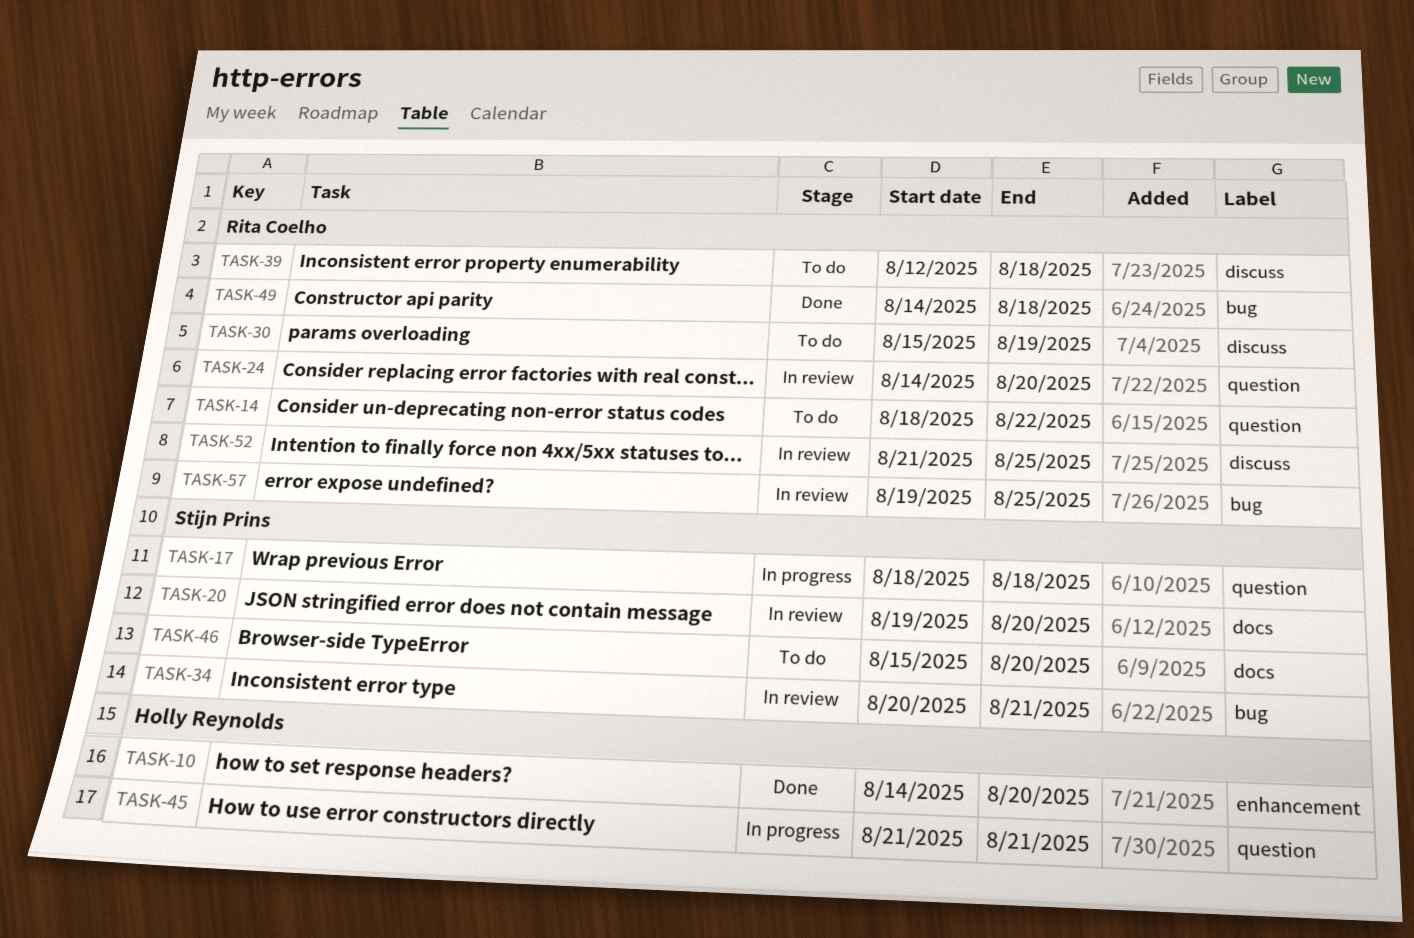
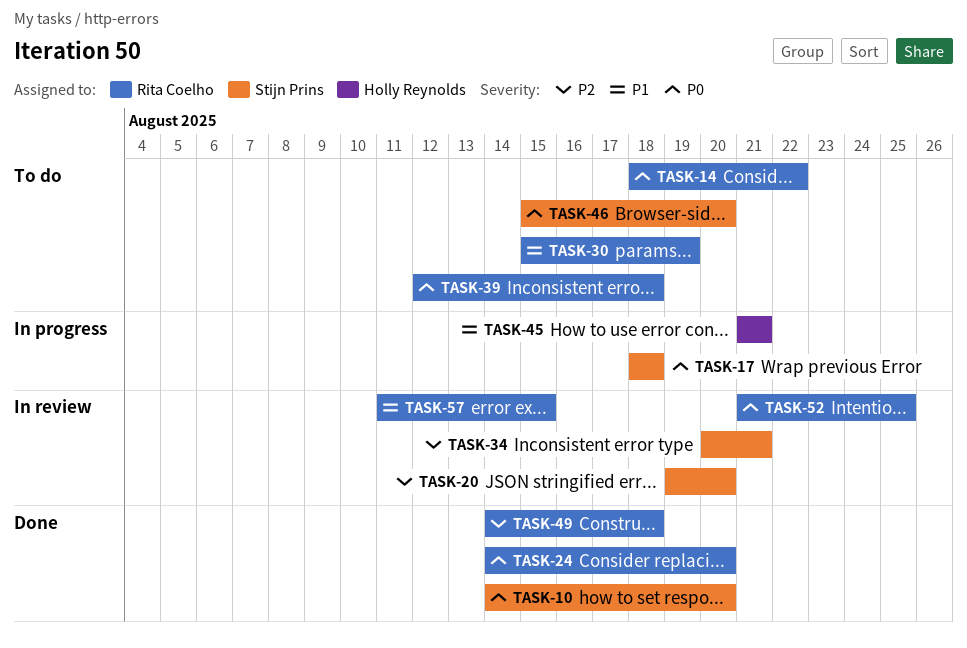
TASK-10, owner: Holly Reynolds -> Stijn Prins
TASK-24, status: In review -> Done
TASK-57, start: Aug 19 -> Aug 11
TASK-57, due: Aug 25 -> Aug 15

